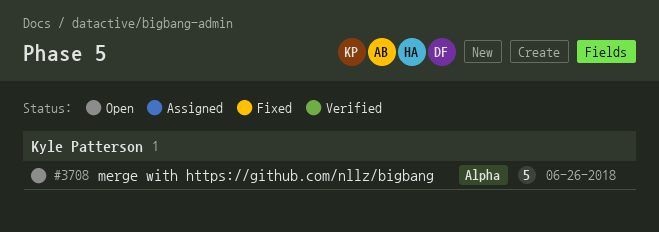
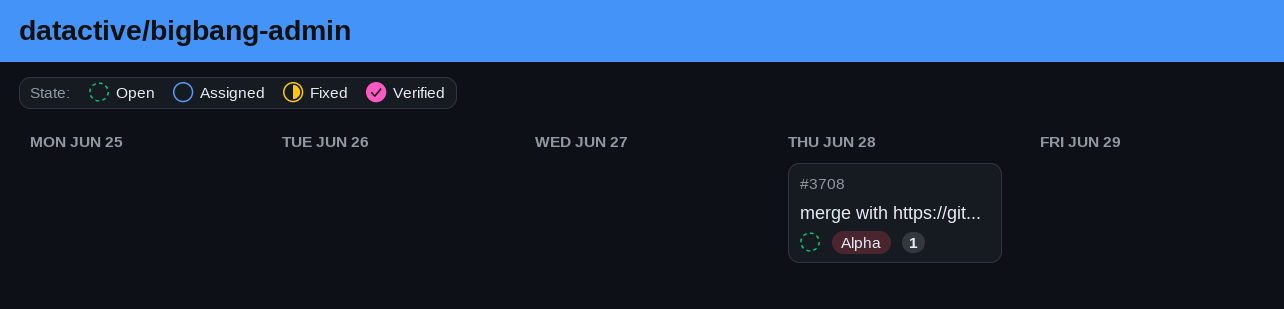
#3708, estimate: 5 -> 1
#3708, due: Jun 26 -> Jun 28

